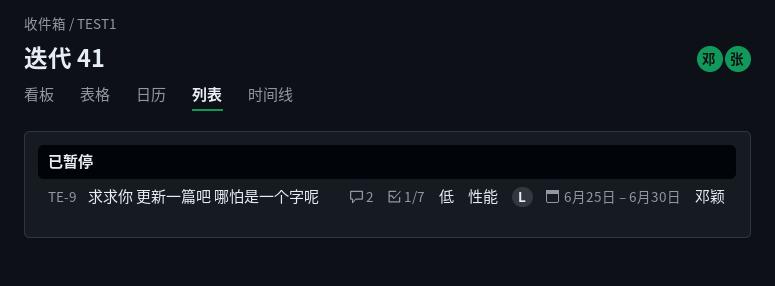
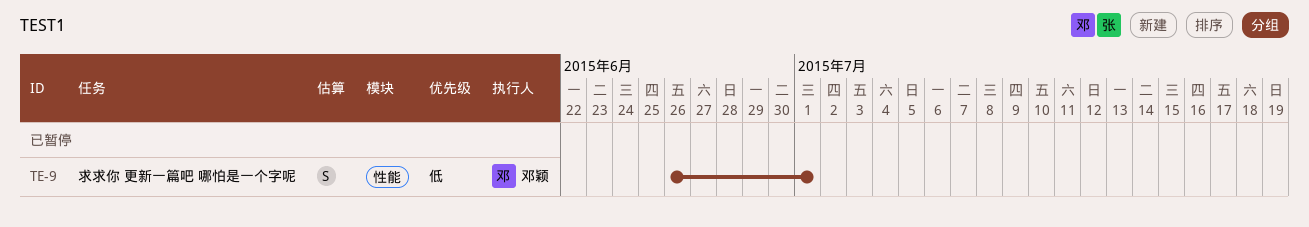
TE-9, estimate: L -> S
TE-9, start: Jun 25 -> Jun 26
TE-9, due: Jun 30 -> Jul 1

